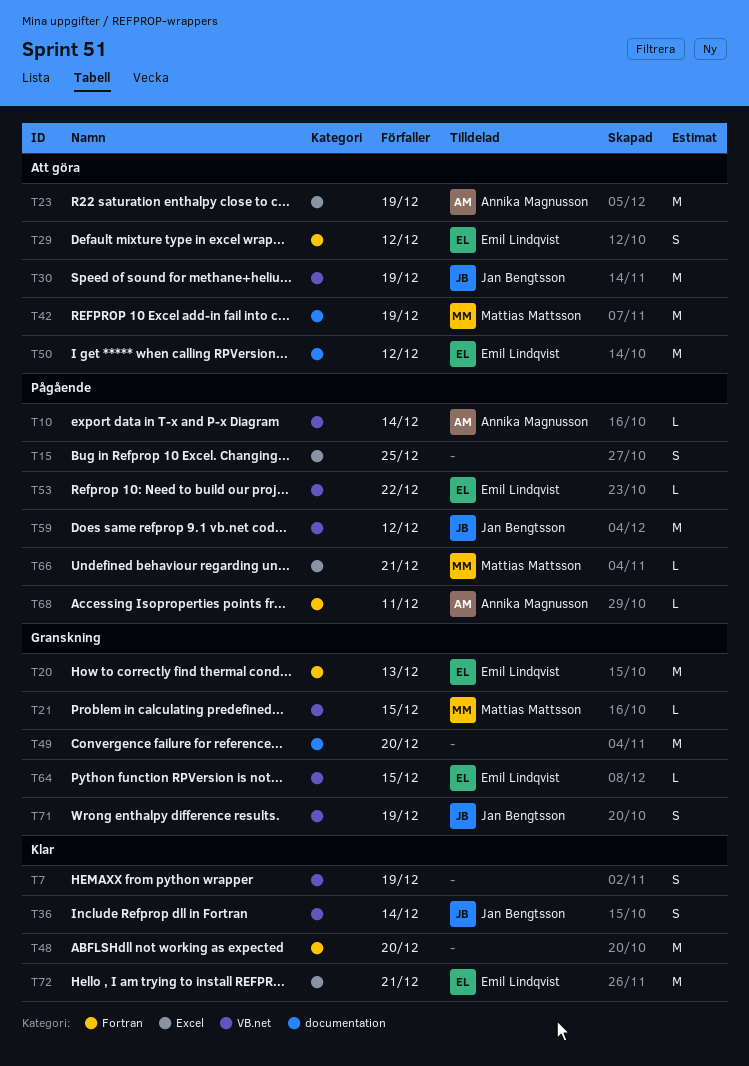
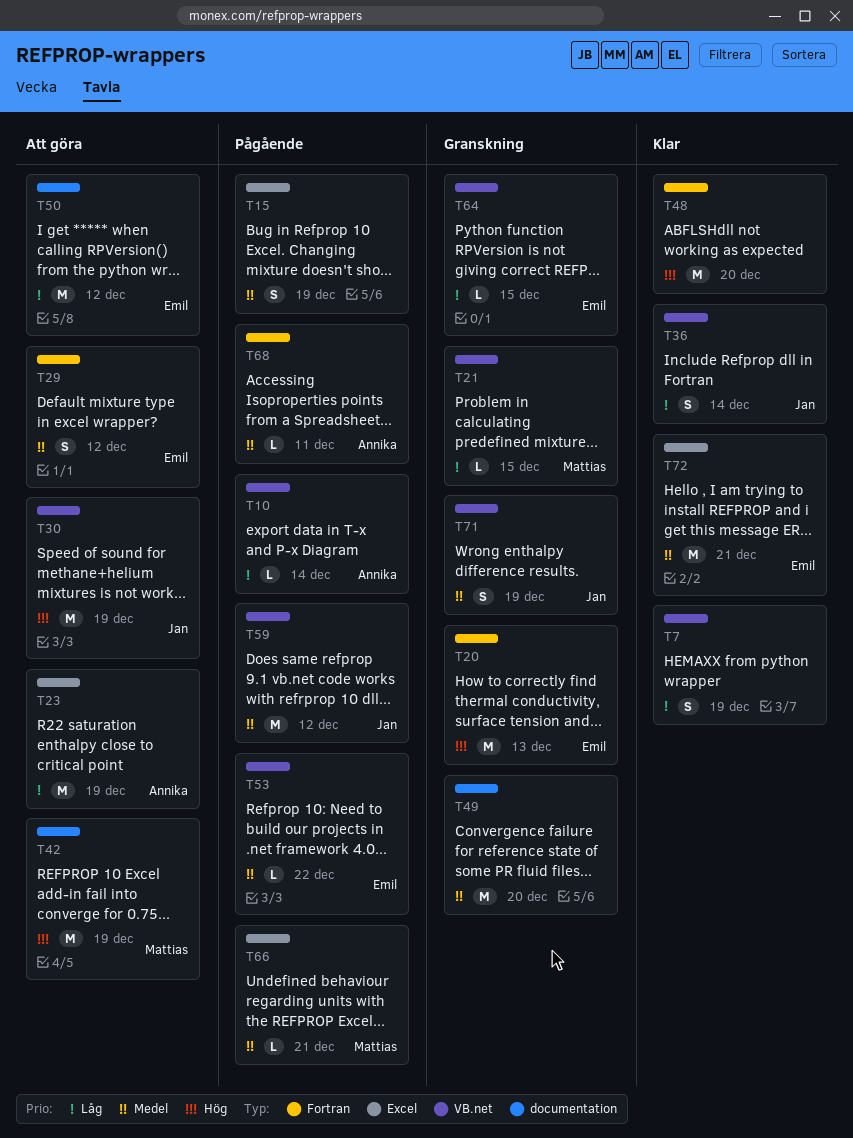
T15, due: Dec 25 -> Dec 19

